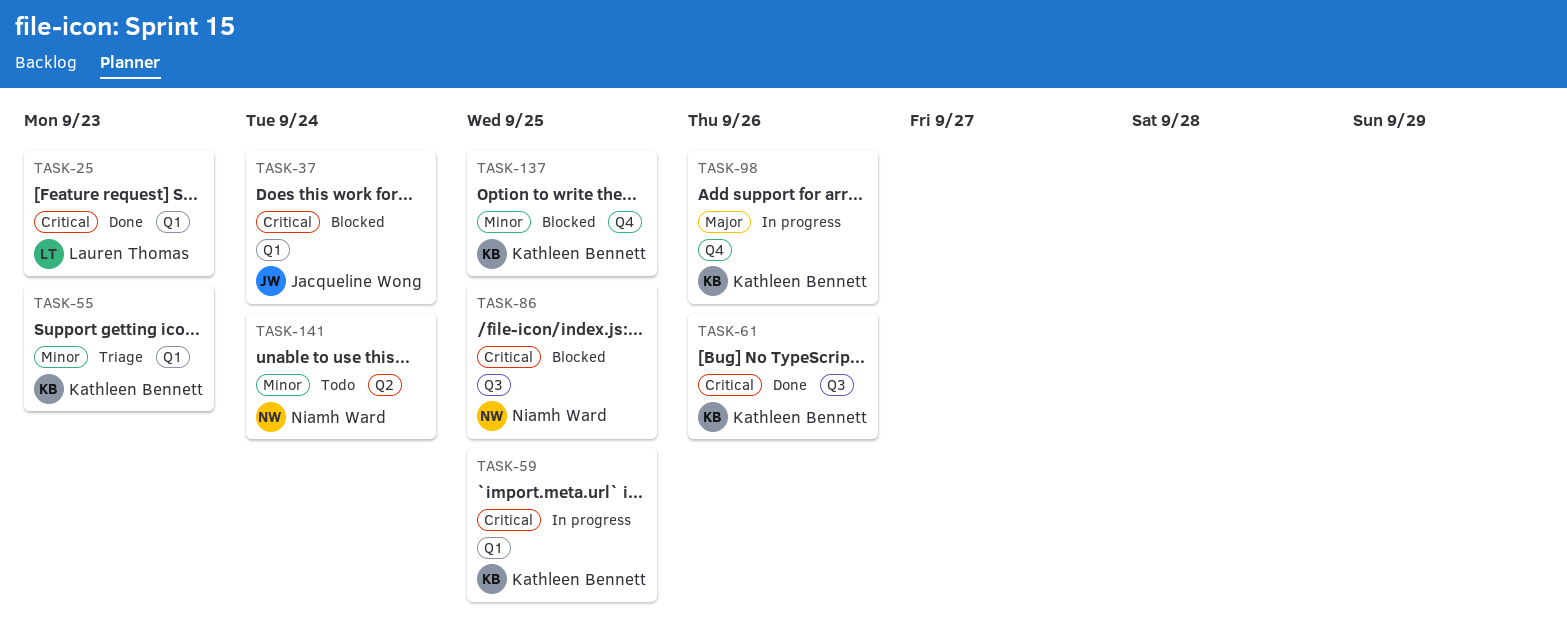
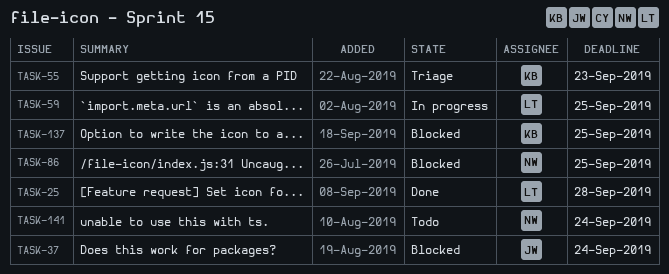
TASK-25, due: Sep 23 -> Sep 28
TASK-59, owner: Kathleen Bennett -> Lauren Thomas
TASK-61: present -> none
TASK-98: present -> none

